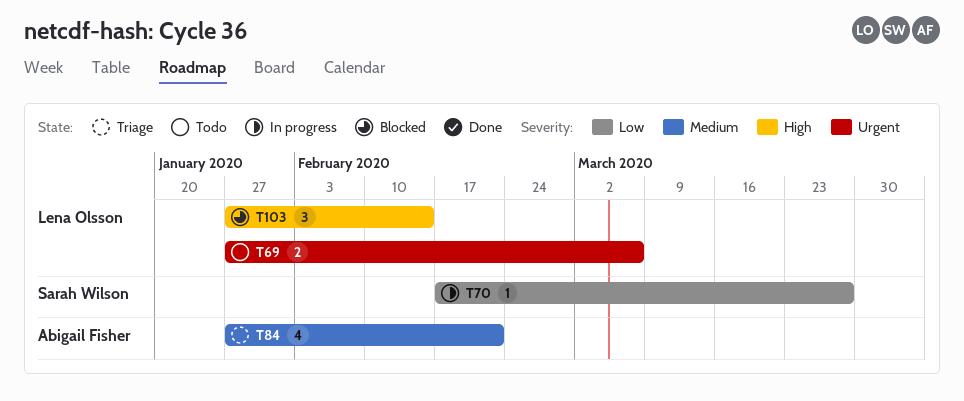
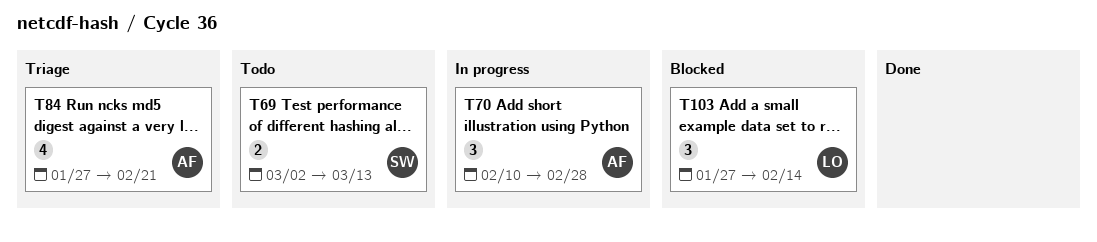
T69, owner: Lena Olsson -> Sarah Wilson
T69, start: Jan 27 -> Mar 2
T69, due: Mar 6 -> Mar 13
T70, owner: Sarah Wilson -> Abigail Fisher
T70, estimate: 1 -> 3
T70, start: Feb 17 -> Feb 10
T70, due: Mar 27 -> Feb 28

